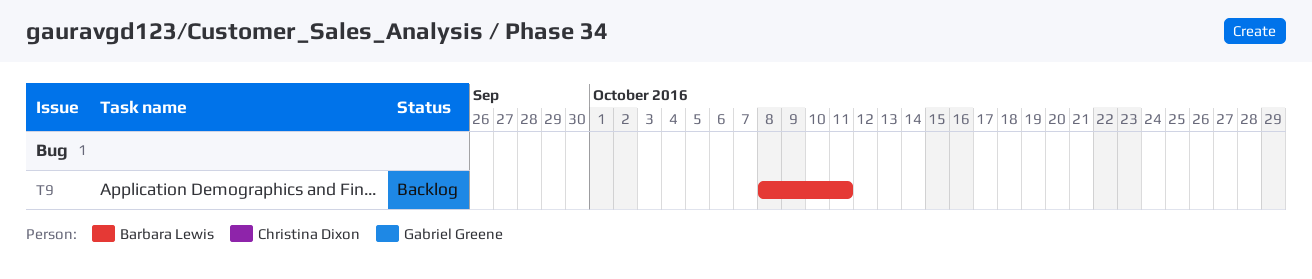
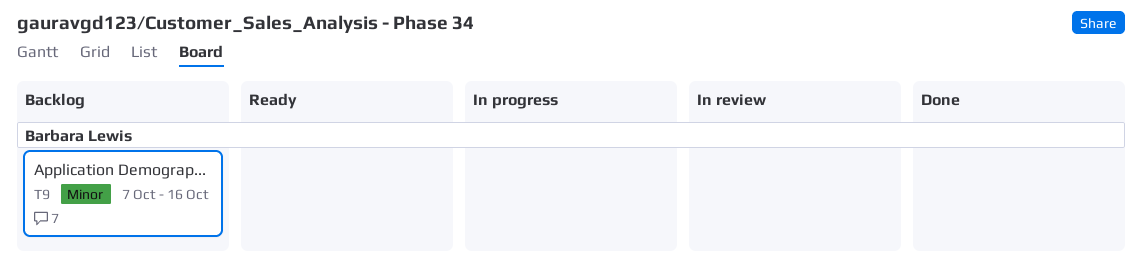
T9, start: Oct 8 -> Oct 7
T9, due: Oct 11 -> Oct 16

